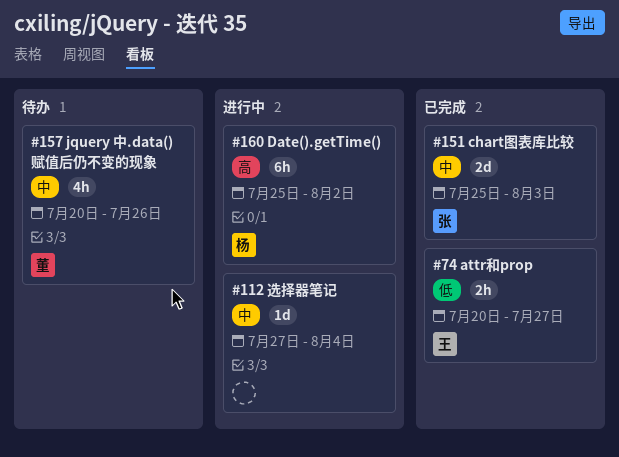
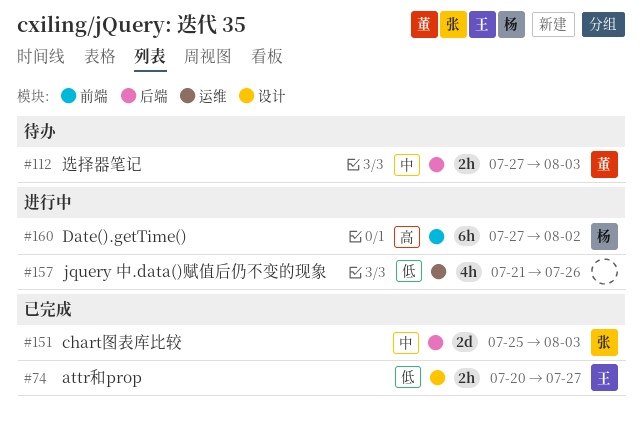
#112, status: 进行中 -> 待办
#112, owner: none -> 董
#112, estimate: 1d -> 2h
#112, due: Aug 4 -> Aug 3
#157, status: 待办 -> 进行中
#157, owner: 董 -> none
#157, priority: 中 -> 低
#157, start: Jul 20 -> Jul 21
#160, start: Jul 25 -> Jul 27

